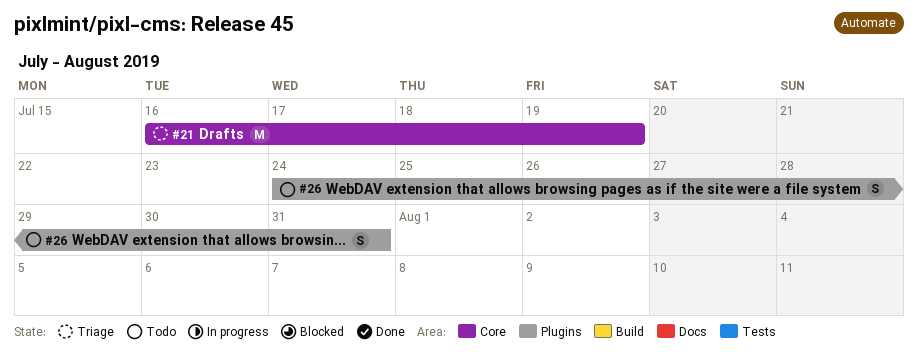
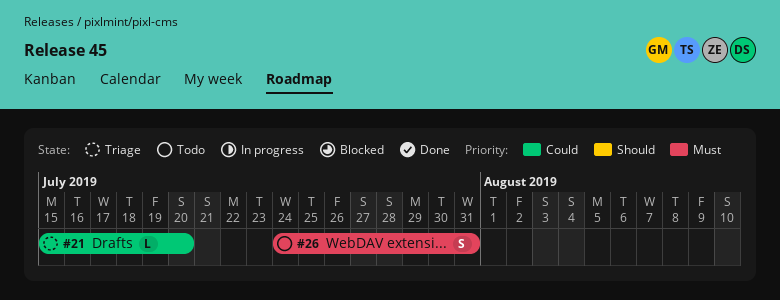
#21, estimate: M -> L
#21, start: Jul 16 -> Jul 15
#21, due: Jul 19 -> Jul 20

